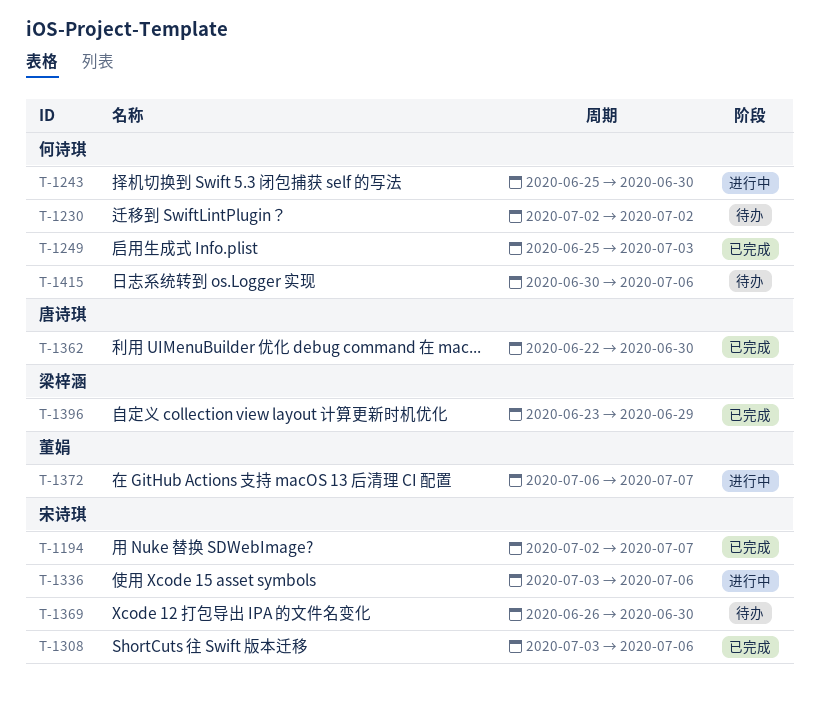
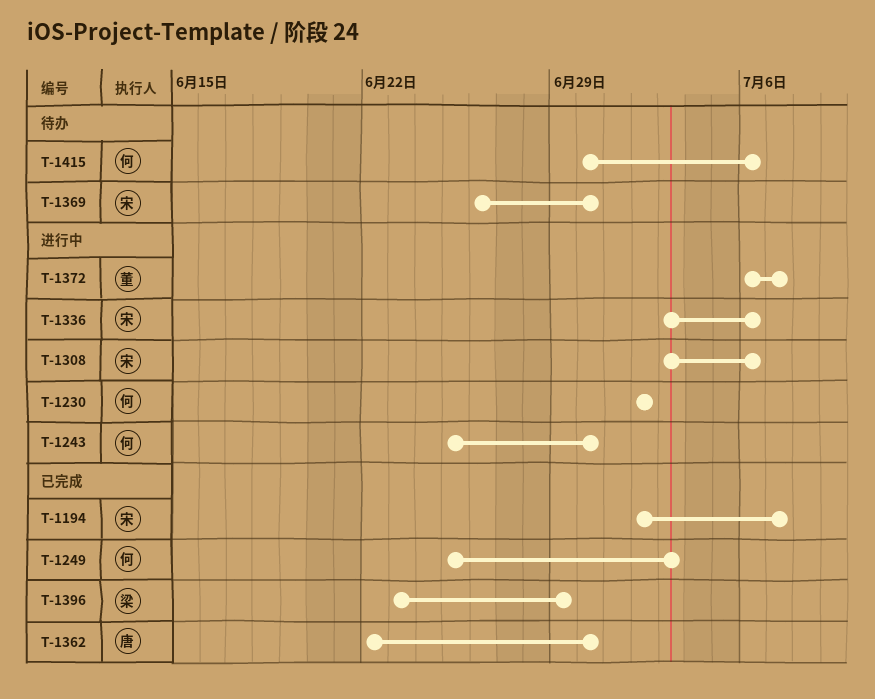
T-1230, status: 待办 -> 进行中
T-1308, status: 已完成 -> 进行中

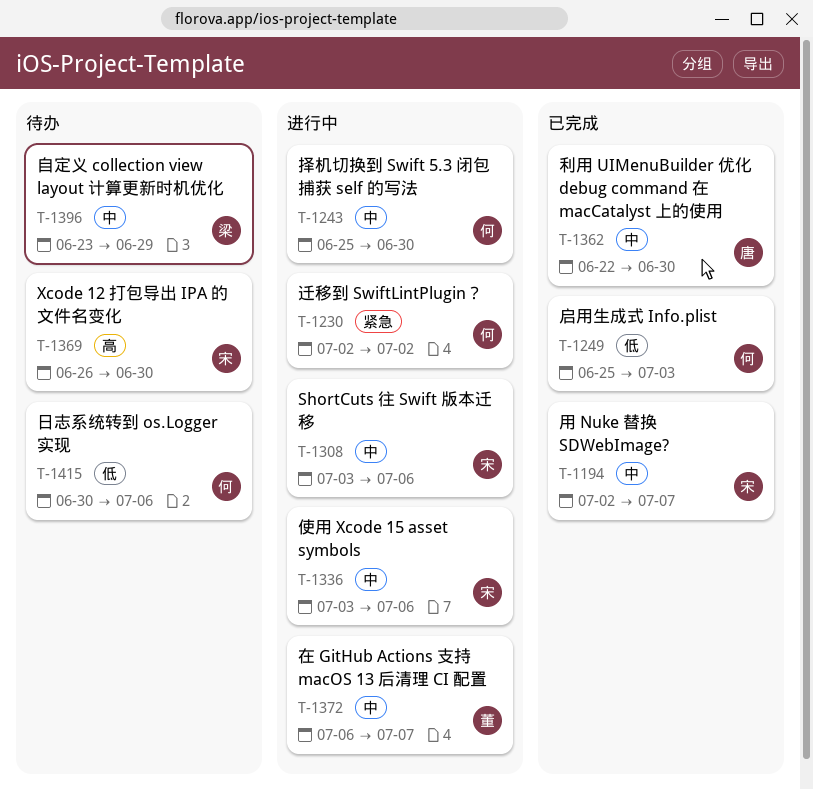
T-1396, status: 已完成 -> 待办

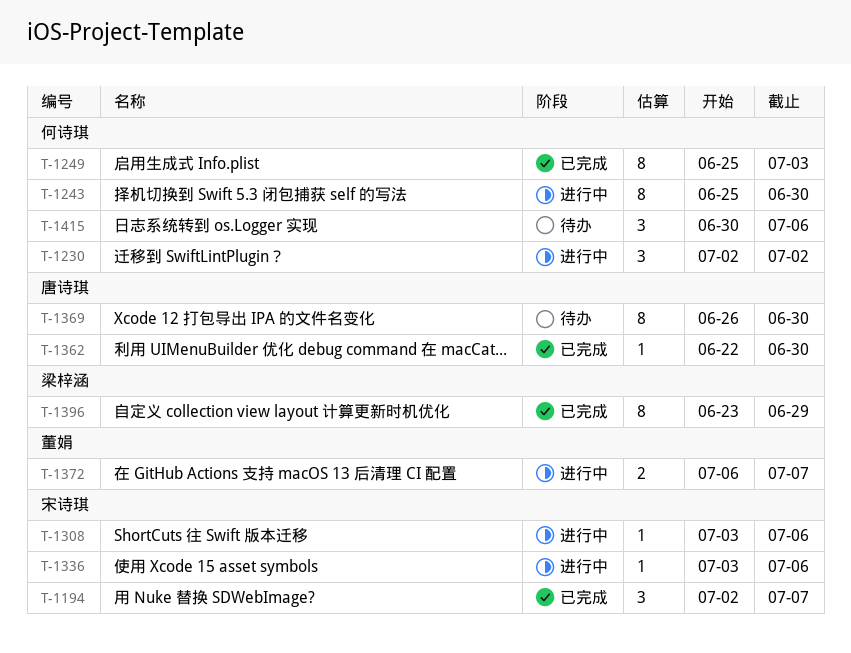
T-1369, owner: 宋诗琪 -> 唐诗琪
T-1396, status: 待办 -> 已完成

